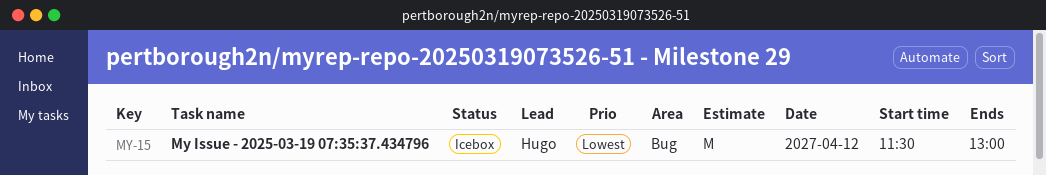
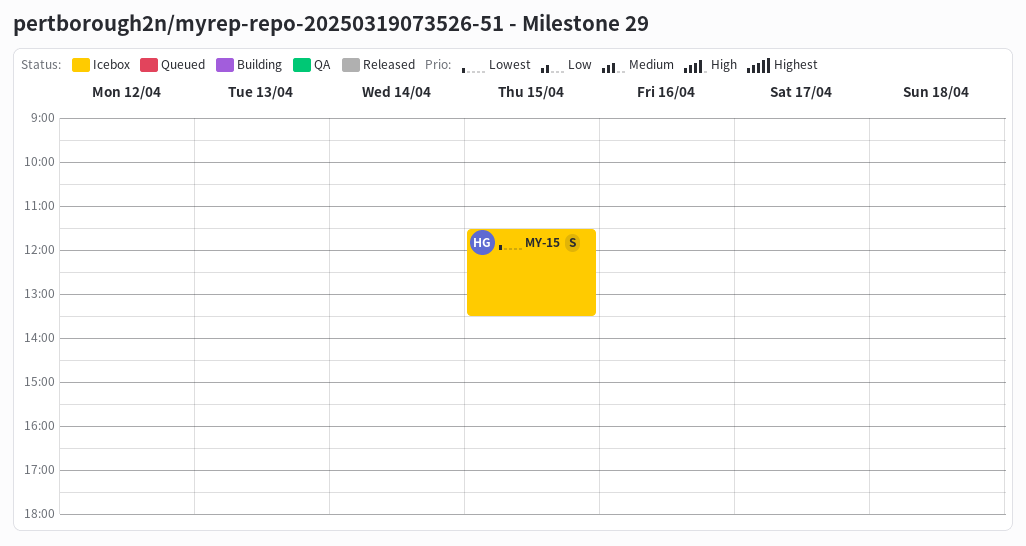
MY-15, estimate: M -> S
MY-15, day: Apr 12 -> Apr 15
MY-15, ends: 13:00 -> 13:30

